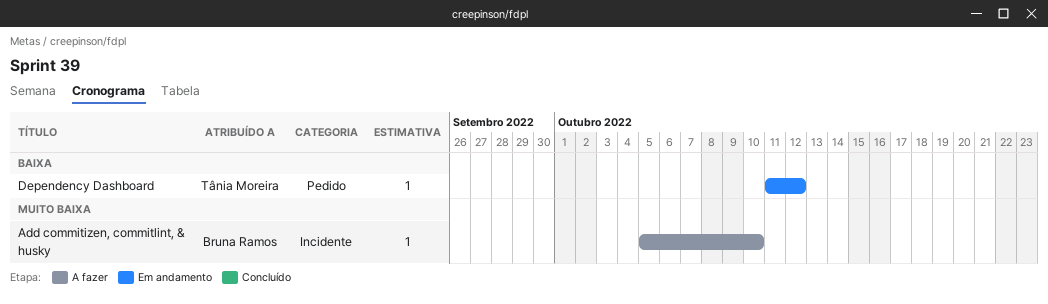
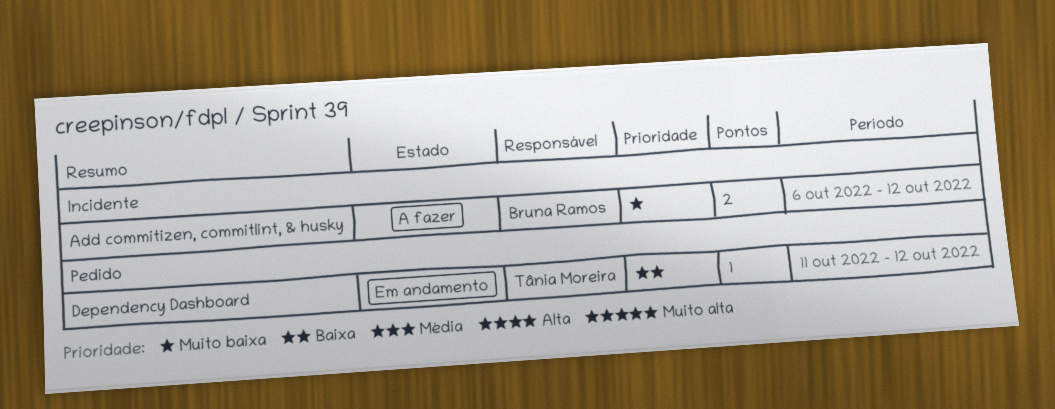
Add commitizen, commitlint, & husky, estimate: 1 -> 2
Add commitizen, commitlint, & husky, start: Oct 5 -> Oct 6
Add commitizen, commitlint, & husky, due: Oct 10 -> Oct 12

